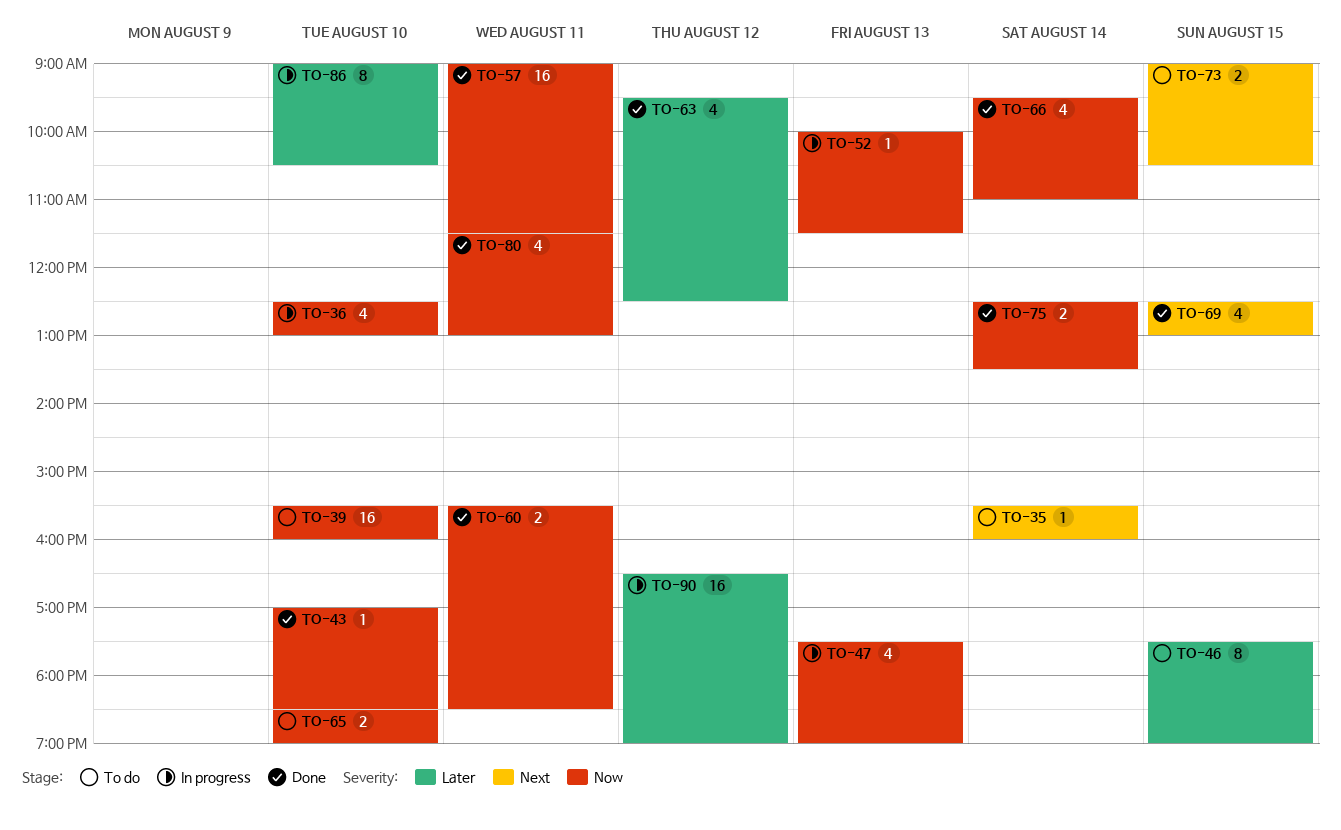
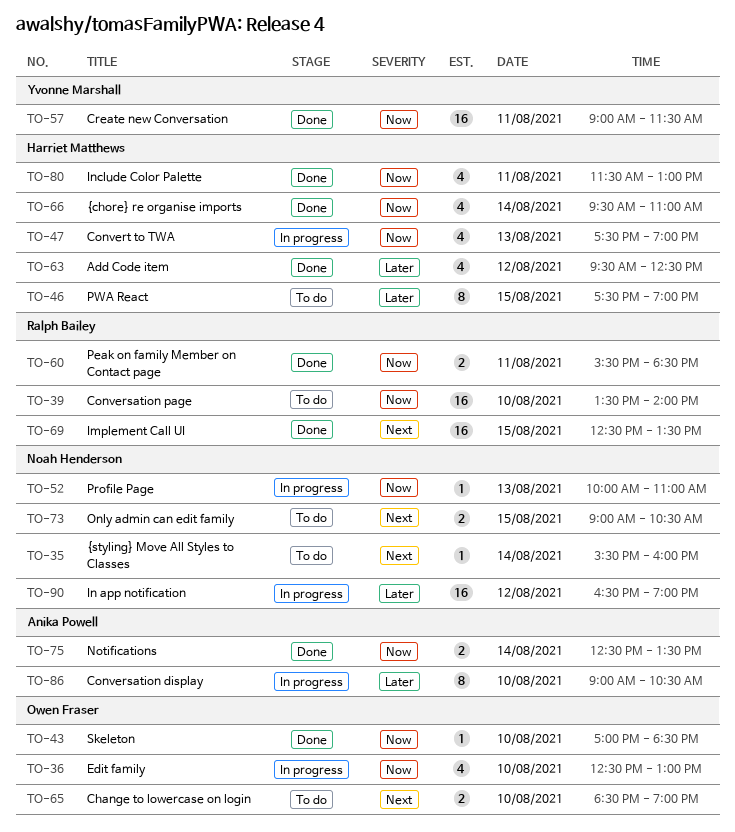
TO-39, begins: 15:30 -> 13:30
TO-39, ends: 16:00 -> 14:00
TO-52, ends: 11:30 -> 11:00
TO-65, priority: Now -> Next
TO-69, estimate: 4 -> 16
TO-69, ends: 13:00 -> 13:30

